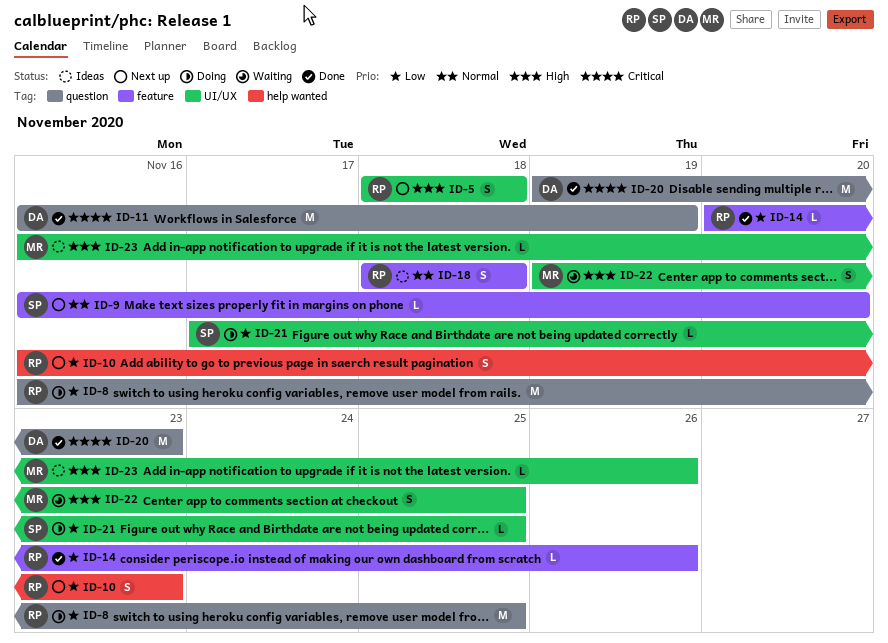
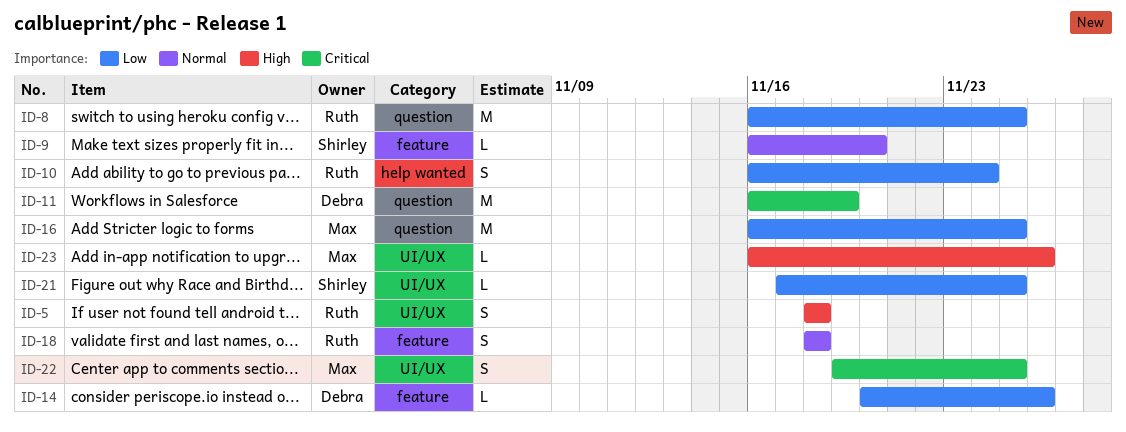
ID-10, due: Nov 23 -> Nov 24
ID-14, owner: Ruth -> Debra
ID-16: none -> present
ID-20: present -> none
ID-22, priority: High -> Critical

